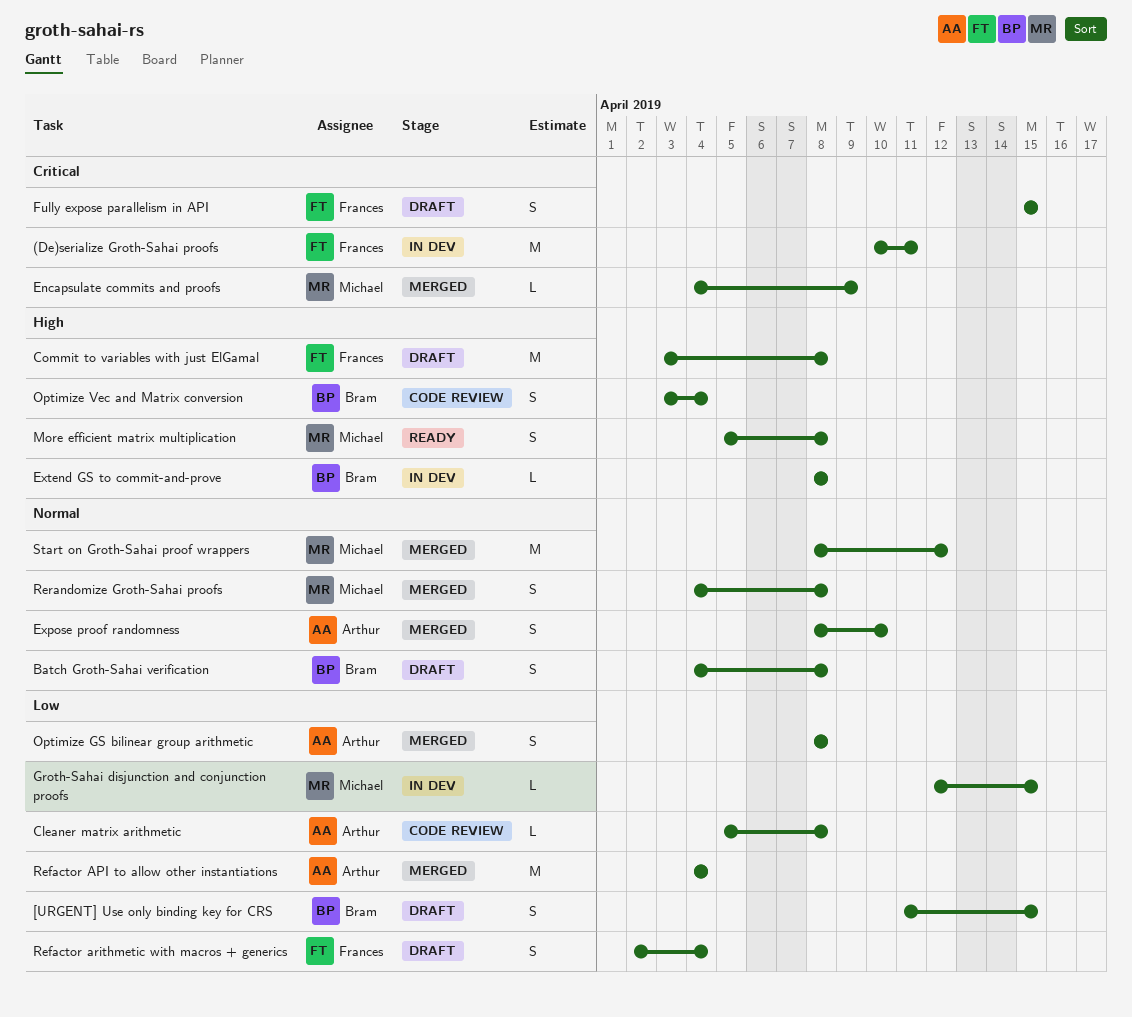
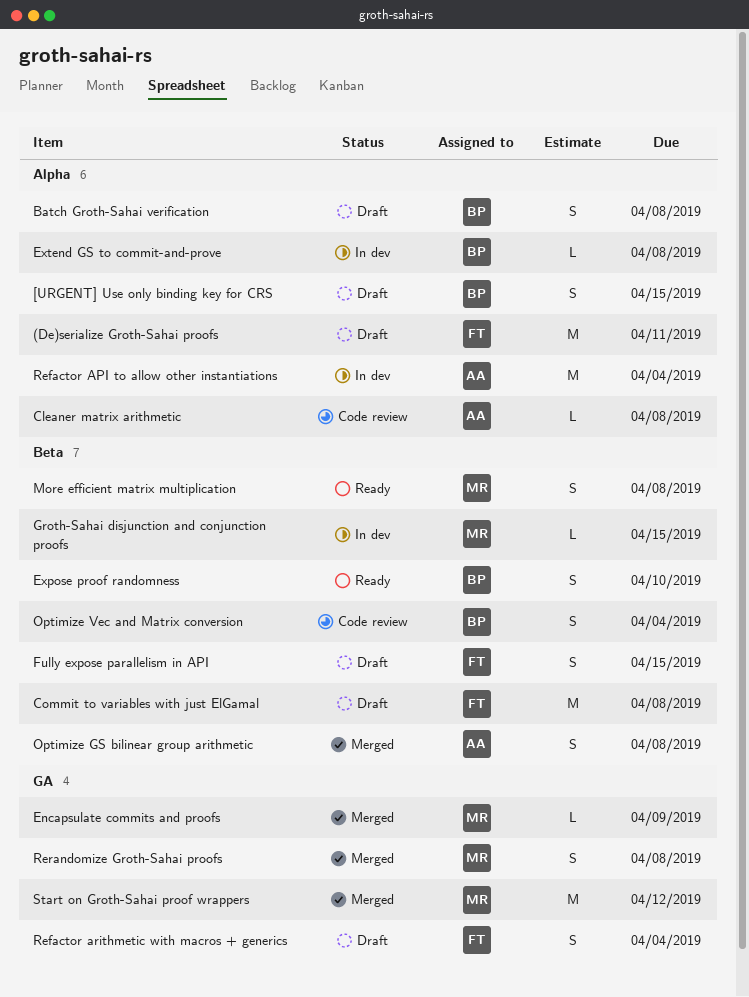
(De)serialize Groth-Sahai proofs, status: In dev -> Draft
Expose proof randomness, status: Merged -> Ready
Expose proof randomness, owner: Arthur -> Bram
Refactor API to allow other instantiations, status: Merged -> In dev

